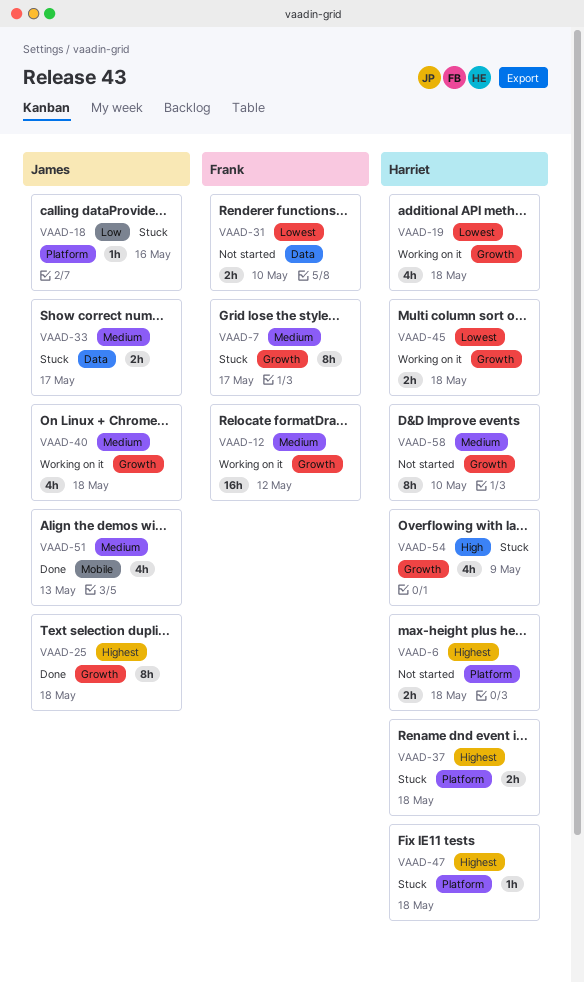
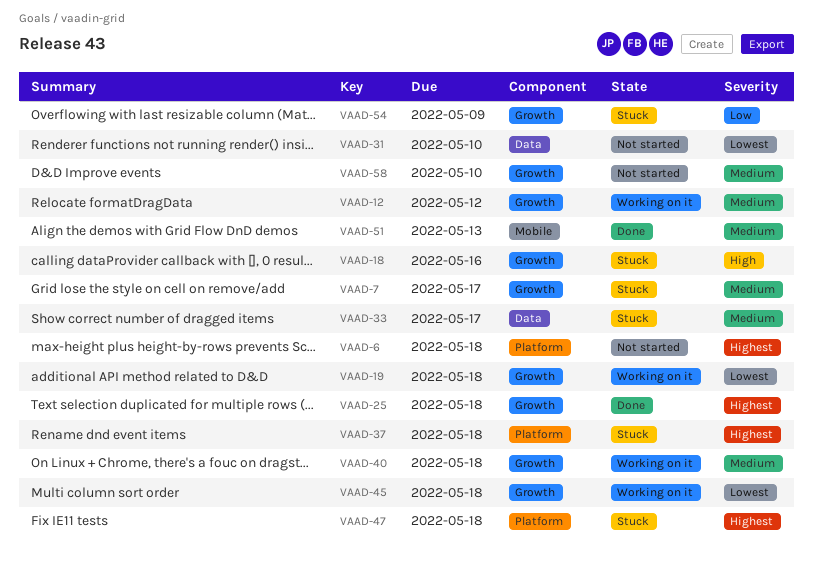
VAAD-18, priority: Low -> High
VAAD-18, label: Platform -> Growth
VAAD-54, priority: High -> Low

